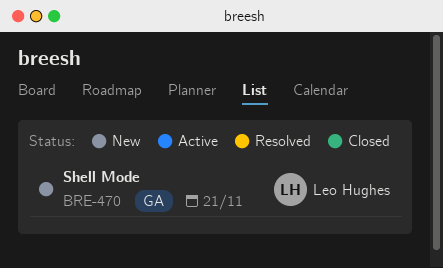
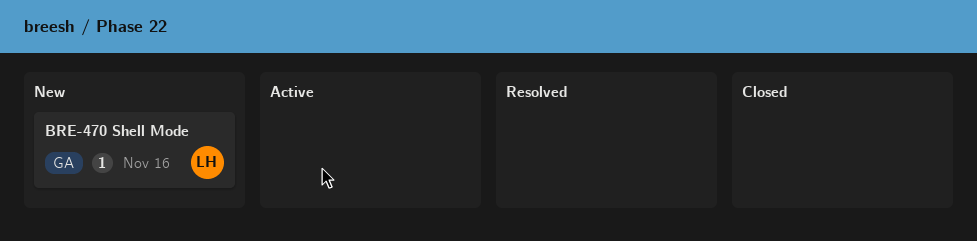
BRE-470, due: Nov 21 -> Nov 16

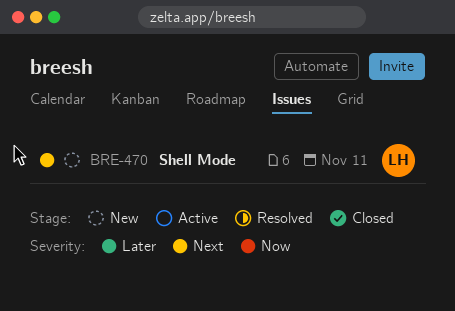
BRE-470, due: Nov 16 -> Nov 11

